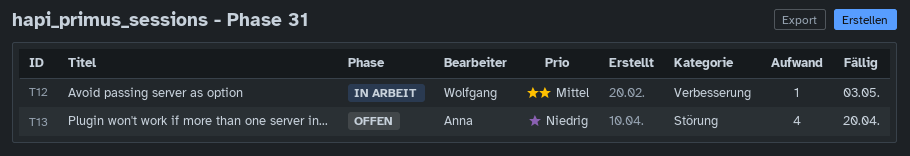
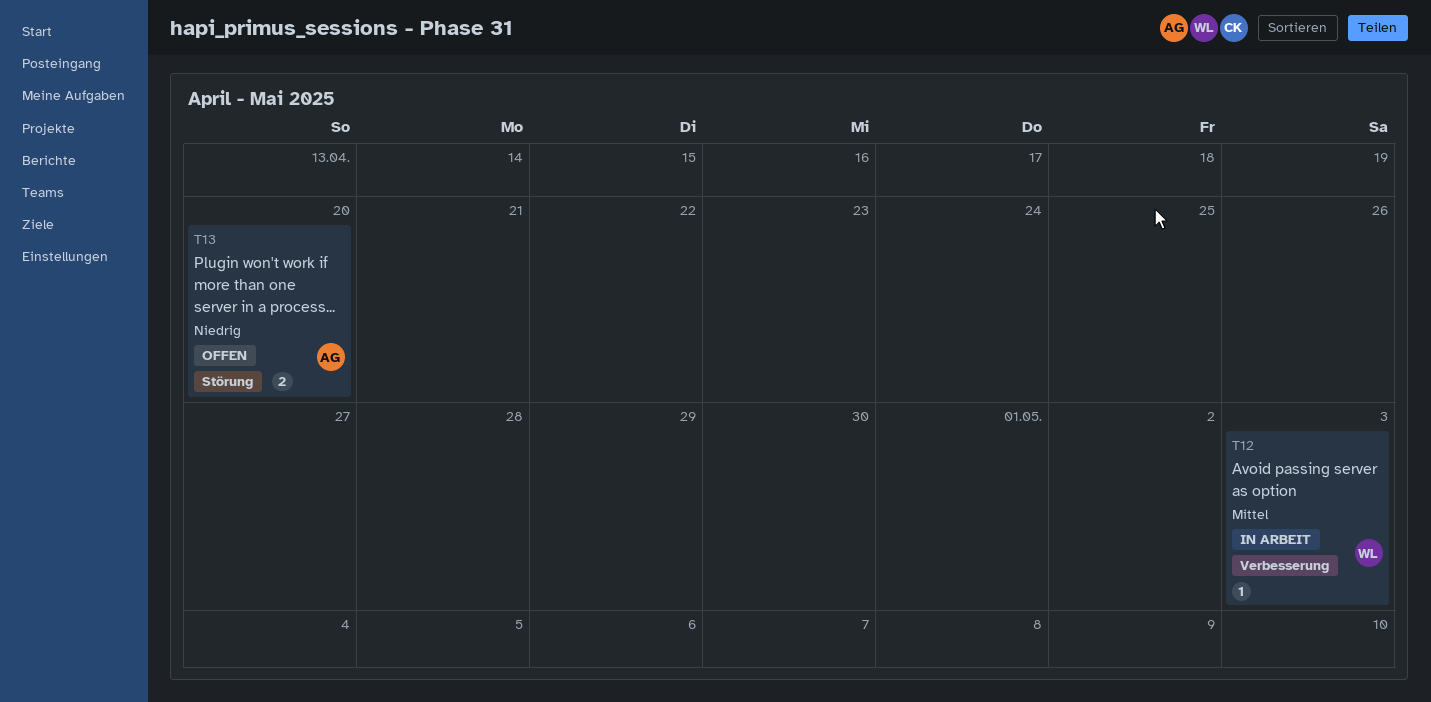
T13, estimate: 4 -> 2

